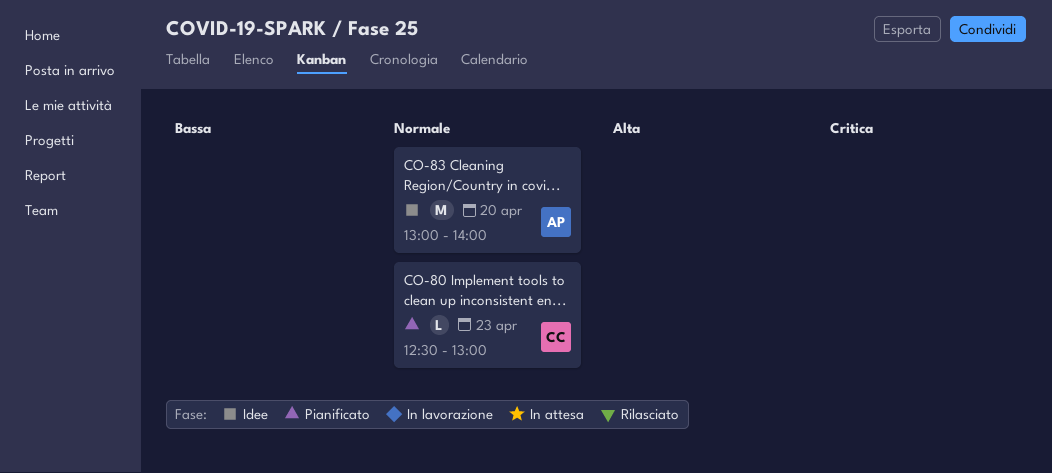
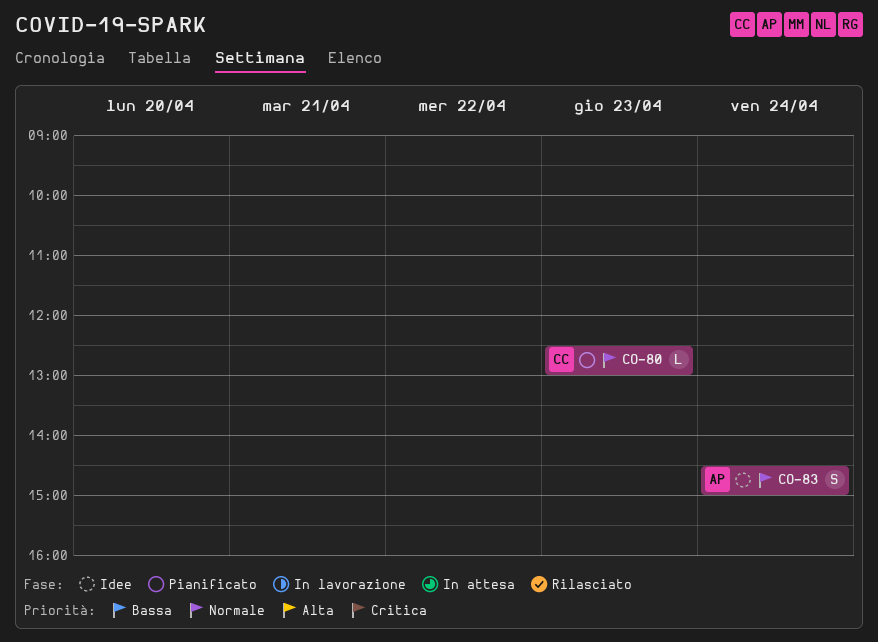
CO-83, estimate: M -> S
CO-83, day: Apr 20 -> Apr 24
CO-83, begins: 13:00 -> 14:30
CO-83, ends: 14:00 -> 15:00

